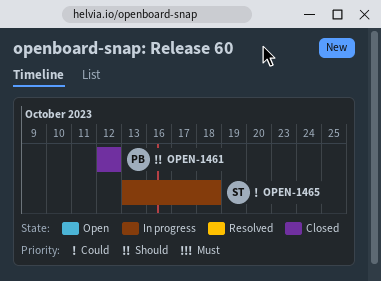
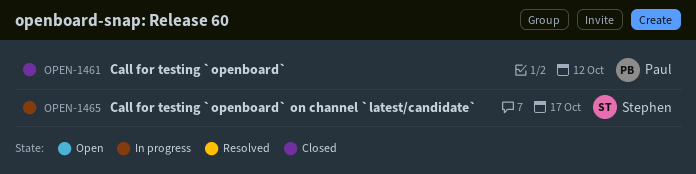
OPEN-1465, due: Oct 18 -> Oct 17

